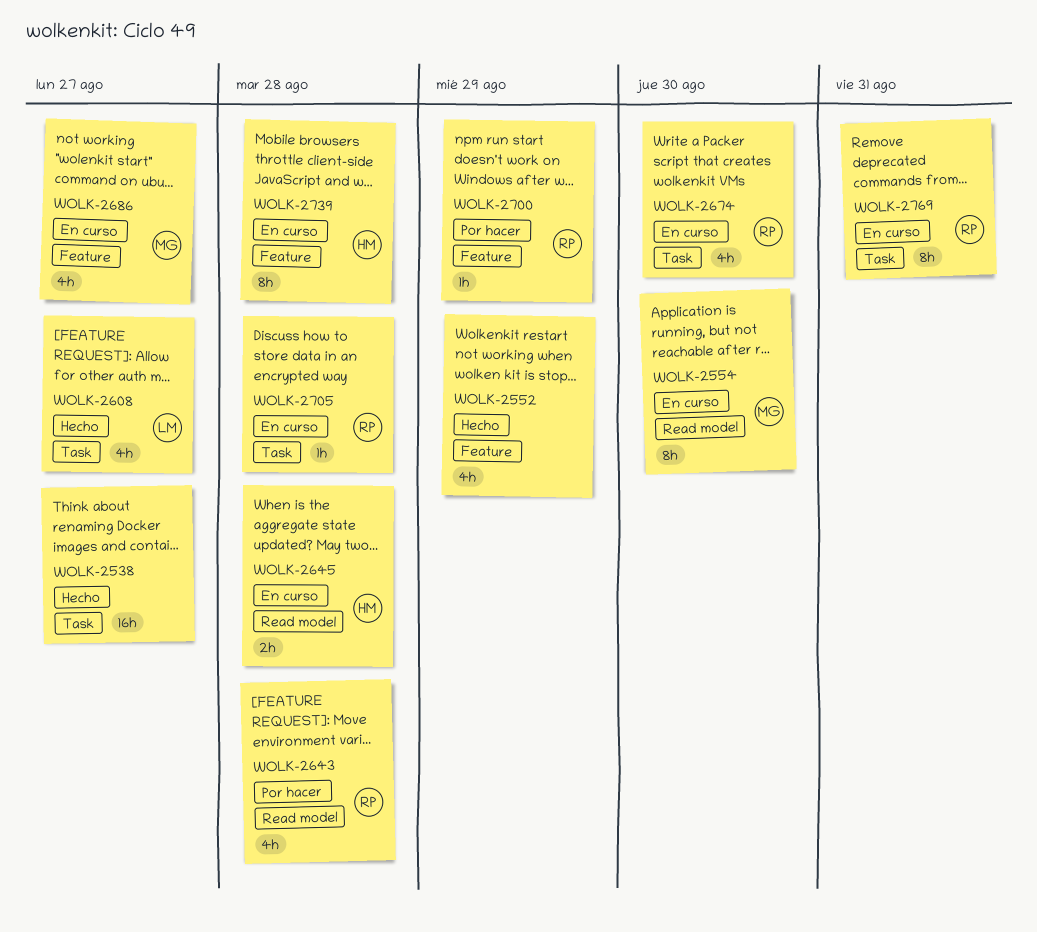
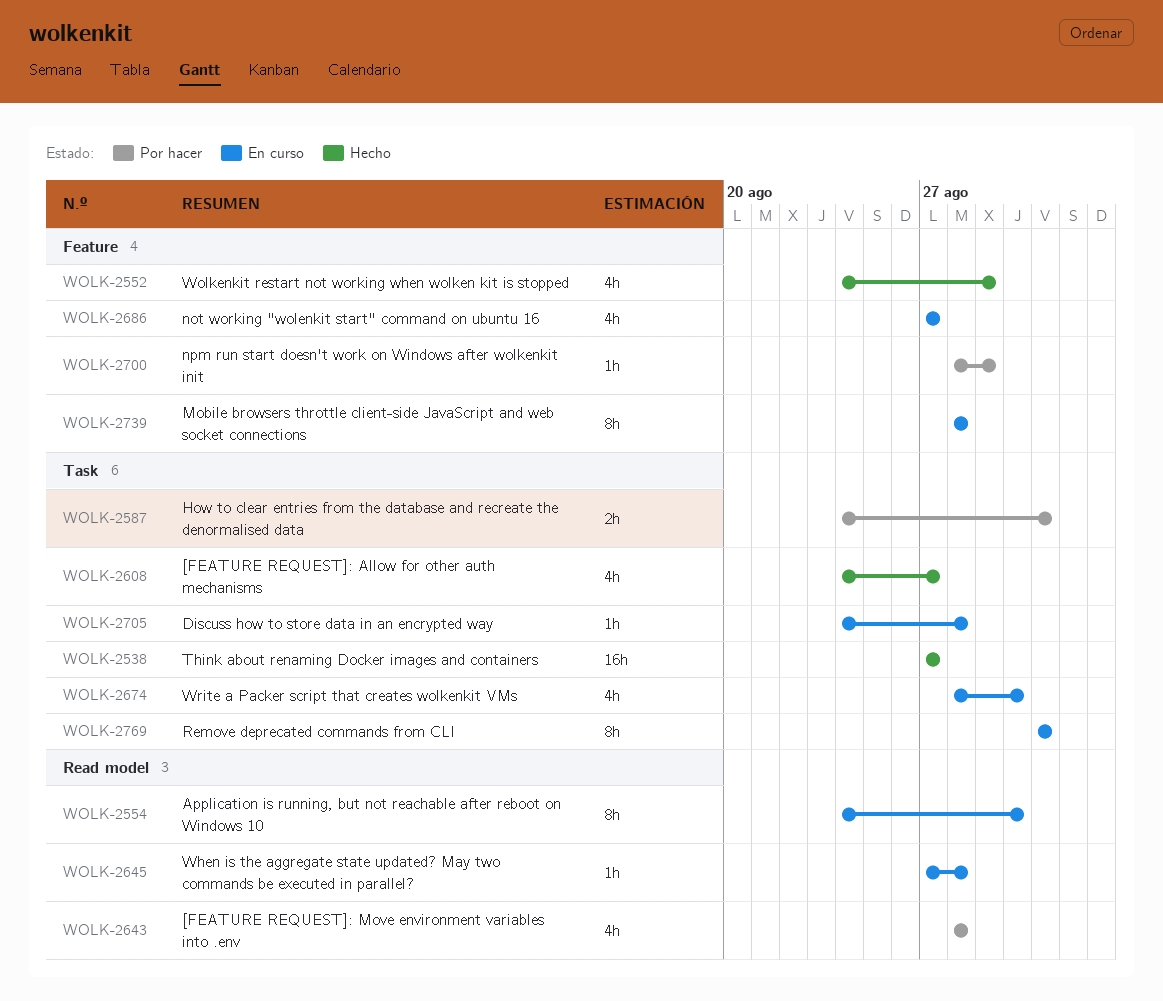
WOLK-2587: none -> present
WOLK-2645, estimate: 2h -> 1h

